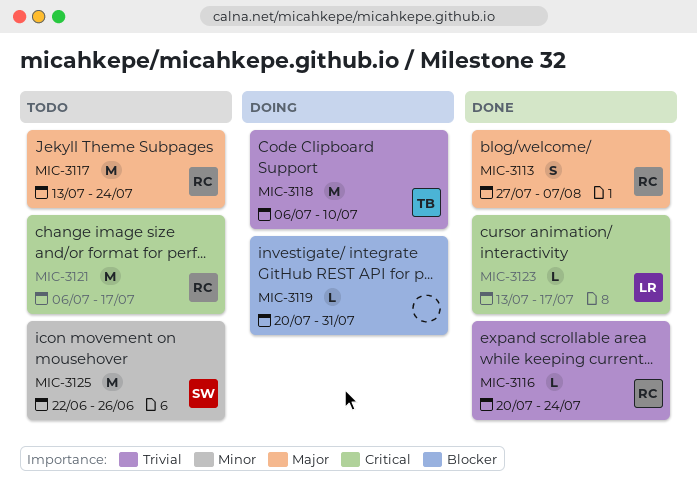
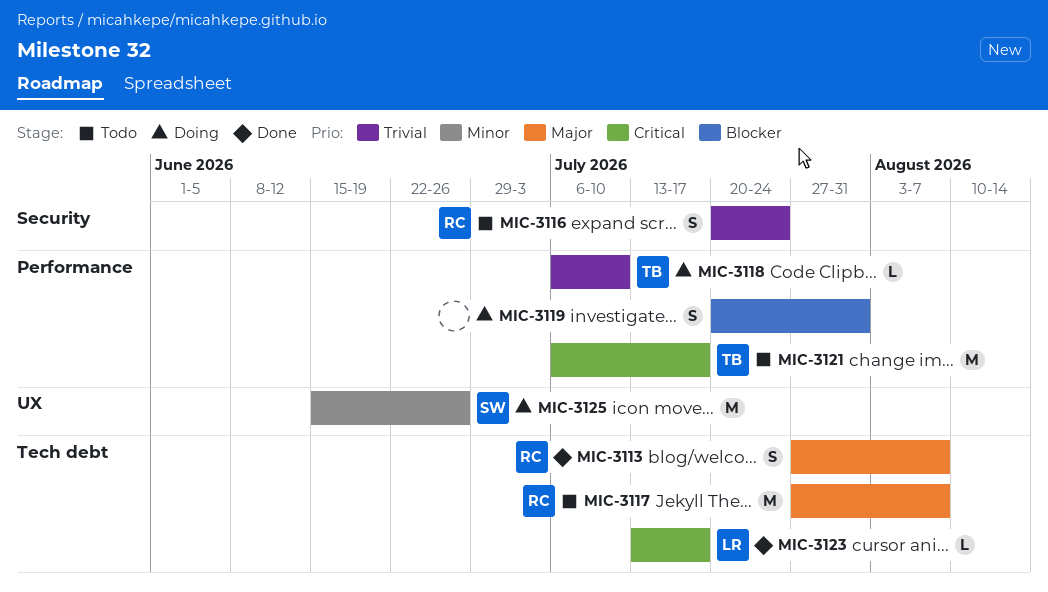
MIC-3116, status: Done -> Todo
MIC-3116, estimate: L -> S
MIC-3117, start: Jul 13 -> Jul 27
MIC-3117, due: Jul 24 -> Aug 7
MIC-3118, estimate: M -> L
MIC-3119, estimate: L -> S
MIC-3121, owner: RC -> TB
MIC-3125, status: Todo -> Doing
MIC-3125, start: Jun 22 -> Jun 15

